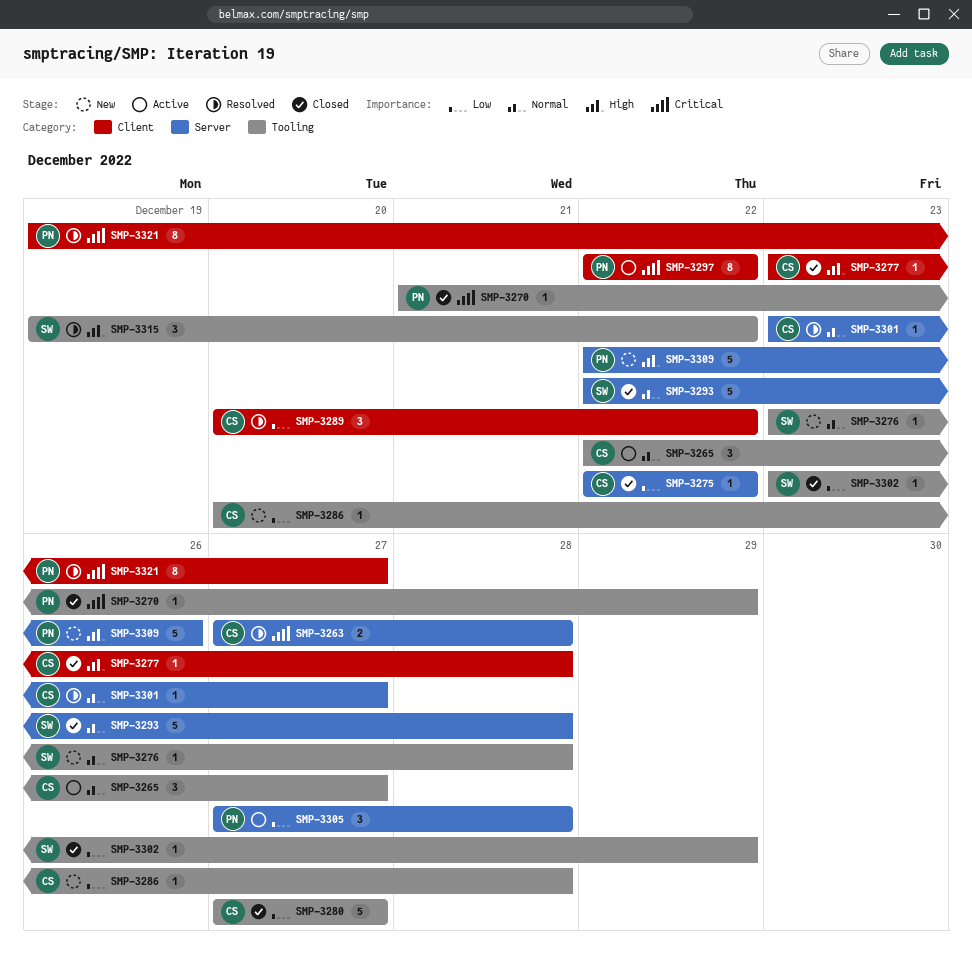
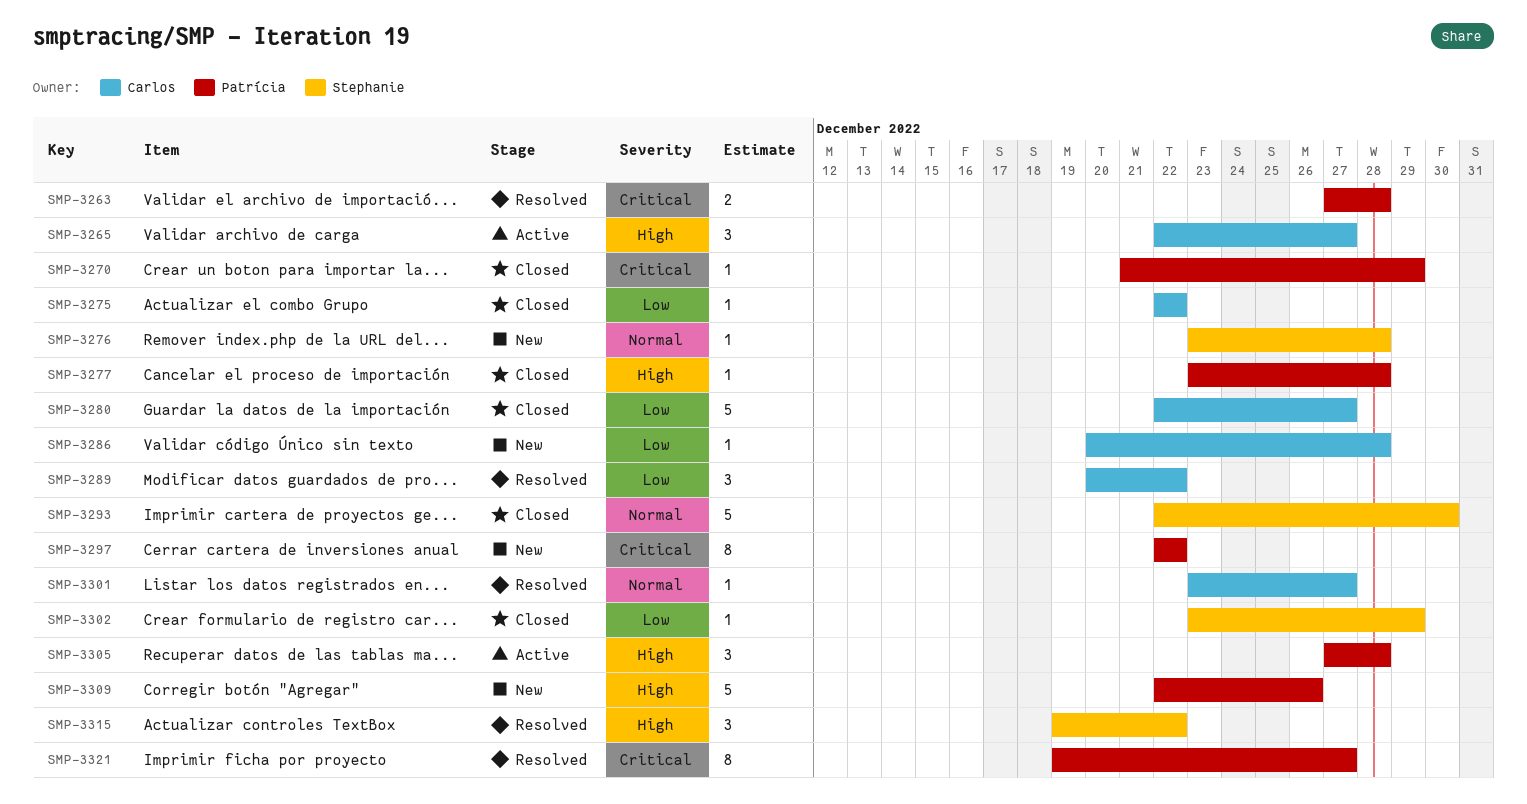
SMP-3263, owner: Carlos -> Patrícia
SMP-3265, priority: Normal -> High
SMP-3277, owner: Carlos -> Patrícia
SMP-3280, start: Dec 27 -> Dec 22
SMP-3293, due: Dec 28 -> Dec 30
SMP-3297, status: Active -> New
SMP-3305, priority: Low -> High

